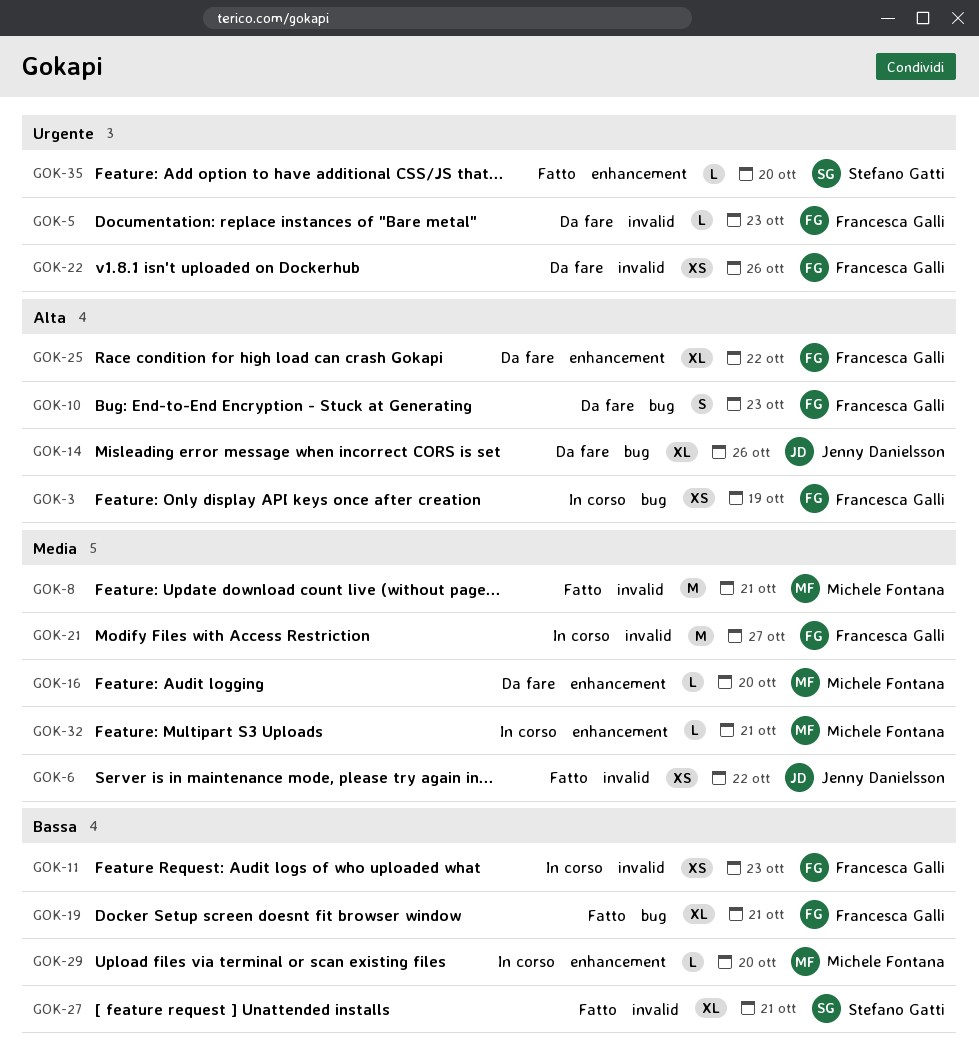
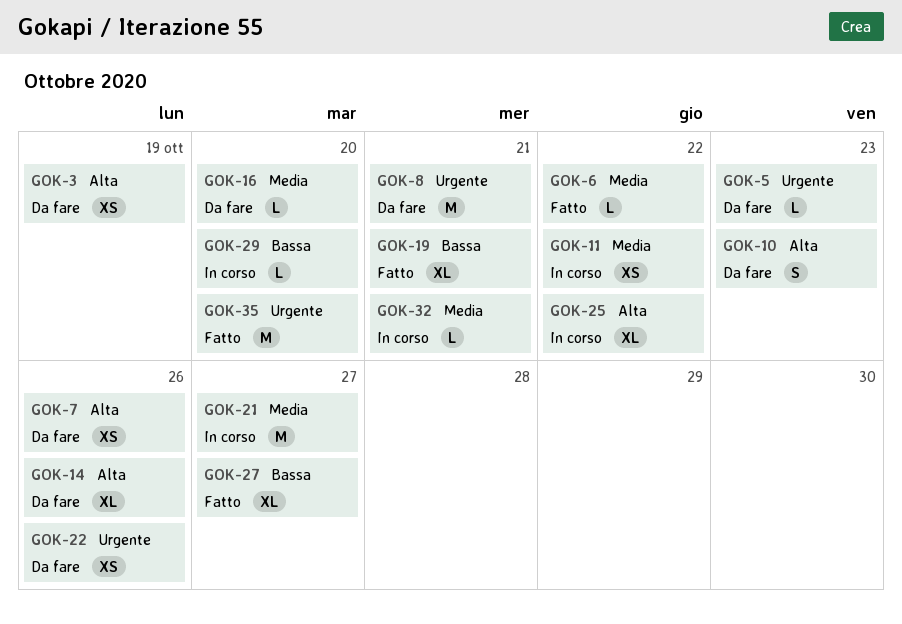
GOK-3, status: In corso -> Da fare
GOK-6, estimate: XS -> L
GOK-7: none -> present
GOK-8, status: Fatto -> Da fare
GOK-8, priority: Media -> Urgente
GOK-11, priority: Bassa -> Media
GOK-11, due: Oct 23 -> Oct 22
GOK-25, status: Da fare -> In corso
GOK-27, due: Oct 21 -> Oct 27
GOK-35, estimate: L -> M

